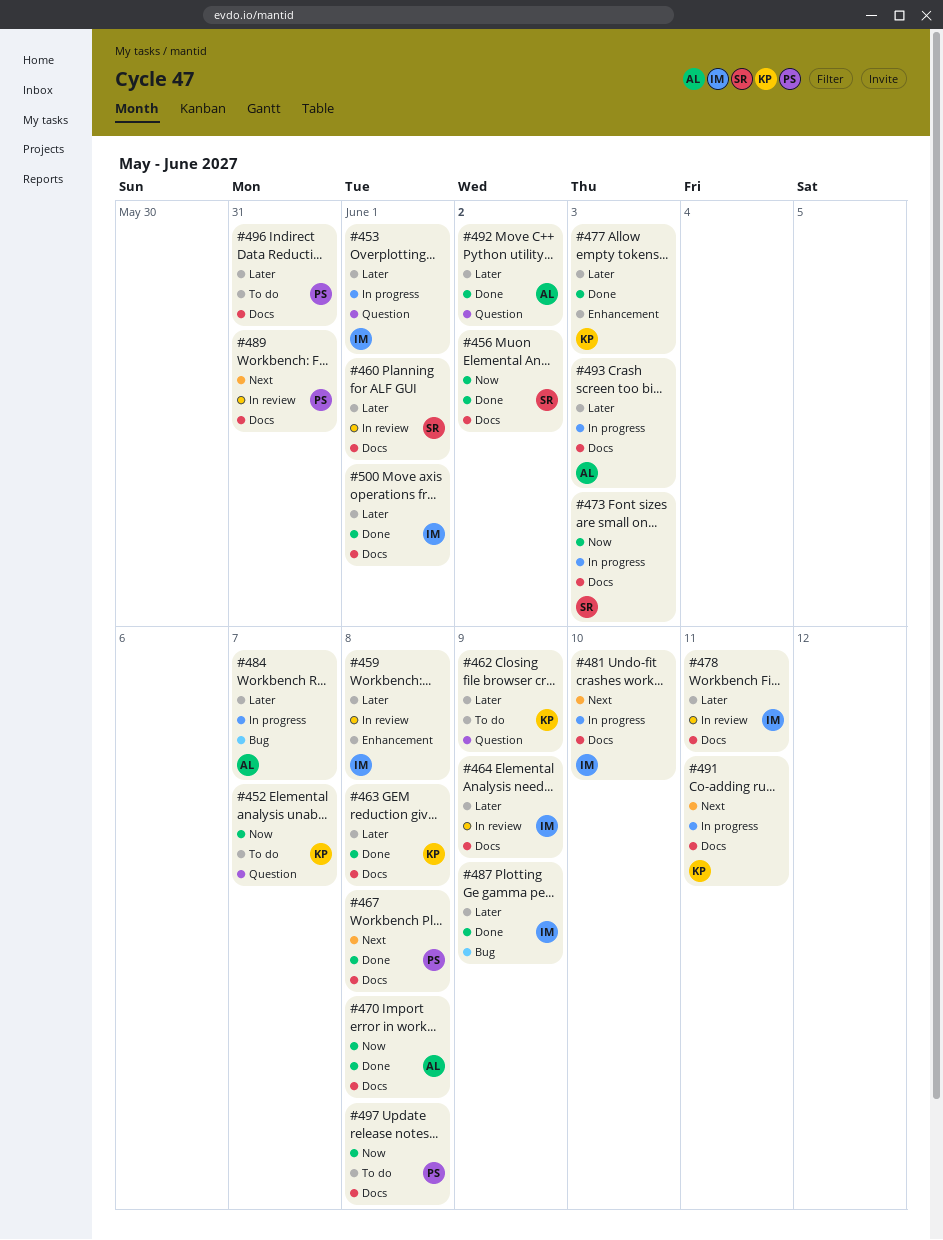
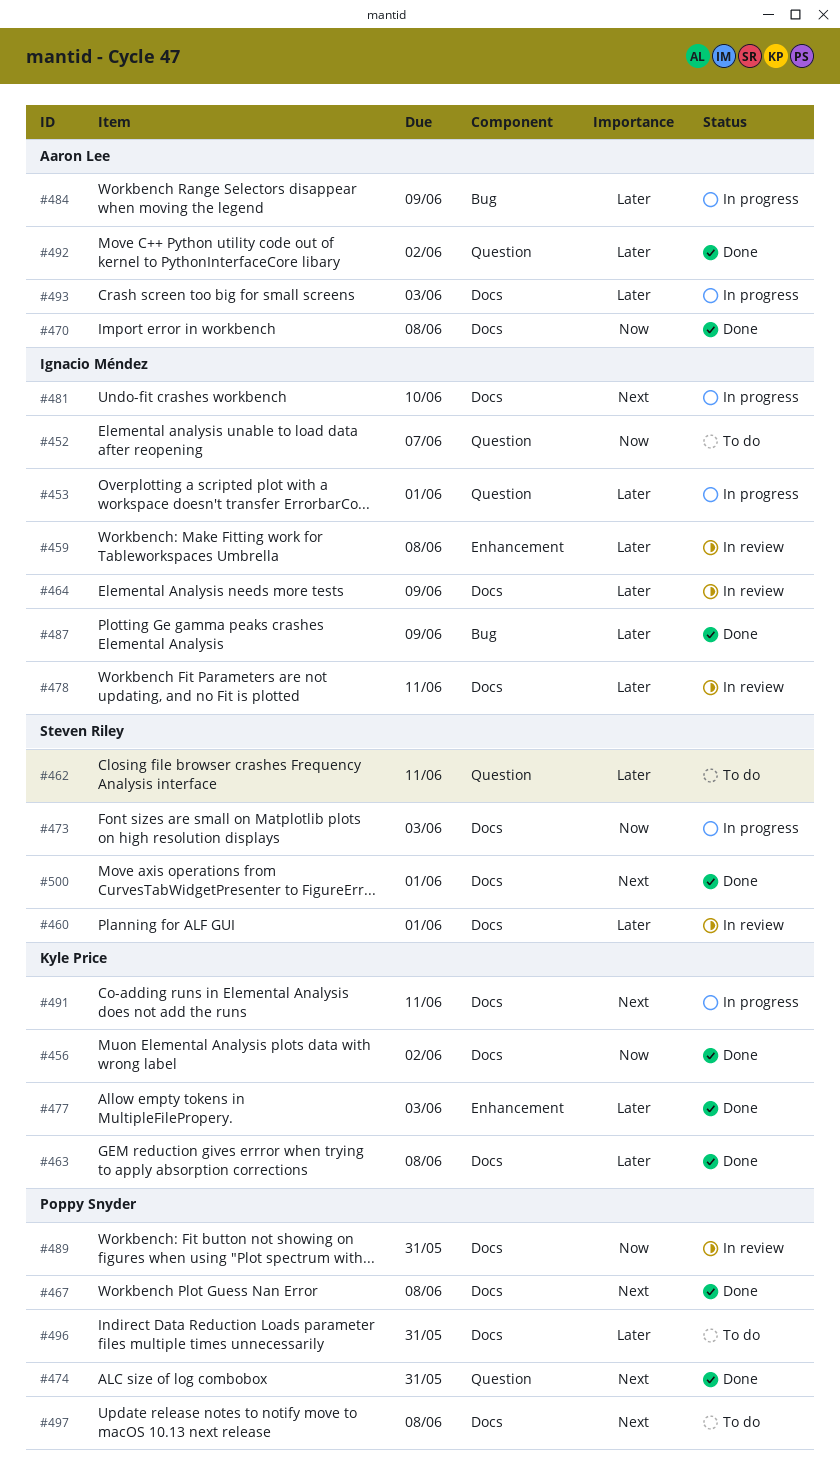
#452, owner: Kyle Price -> Ignacio Méndez
#456, owner: Steven Riley -> Kyle Price
#462, owner: Kyle Price -> Steven Riley
#462, due: Jun 9 -> Jun 11
#474: none -> present
#484, due: Jun 7 -> Jun 9
#489, priority: Next -> Now
#497, priority: Now -> Next
#500, owner: Ignacio Méndez -> Steven Riley
#500, priority: Later -> Next

